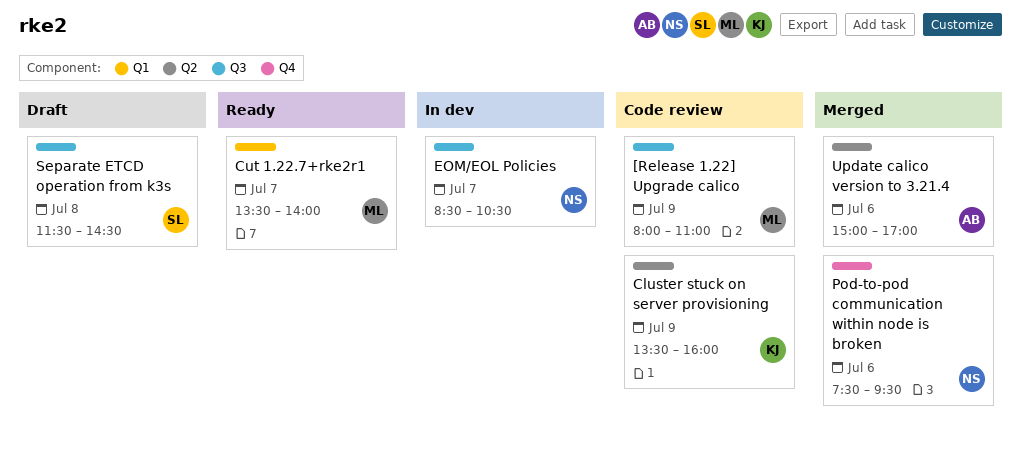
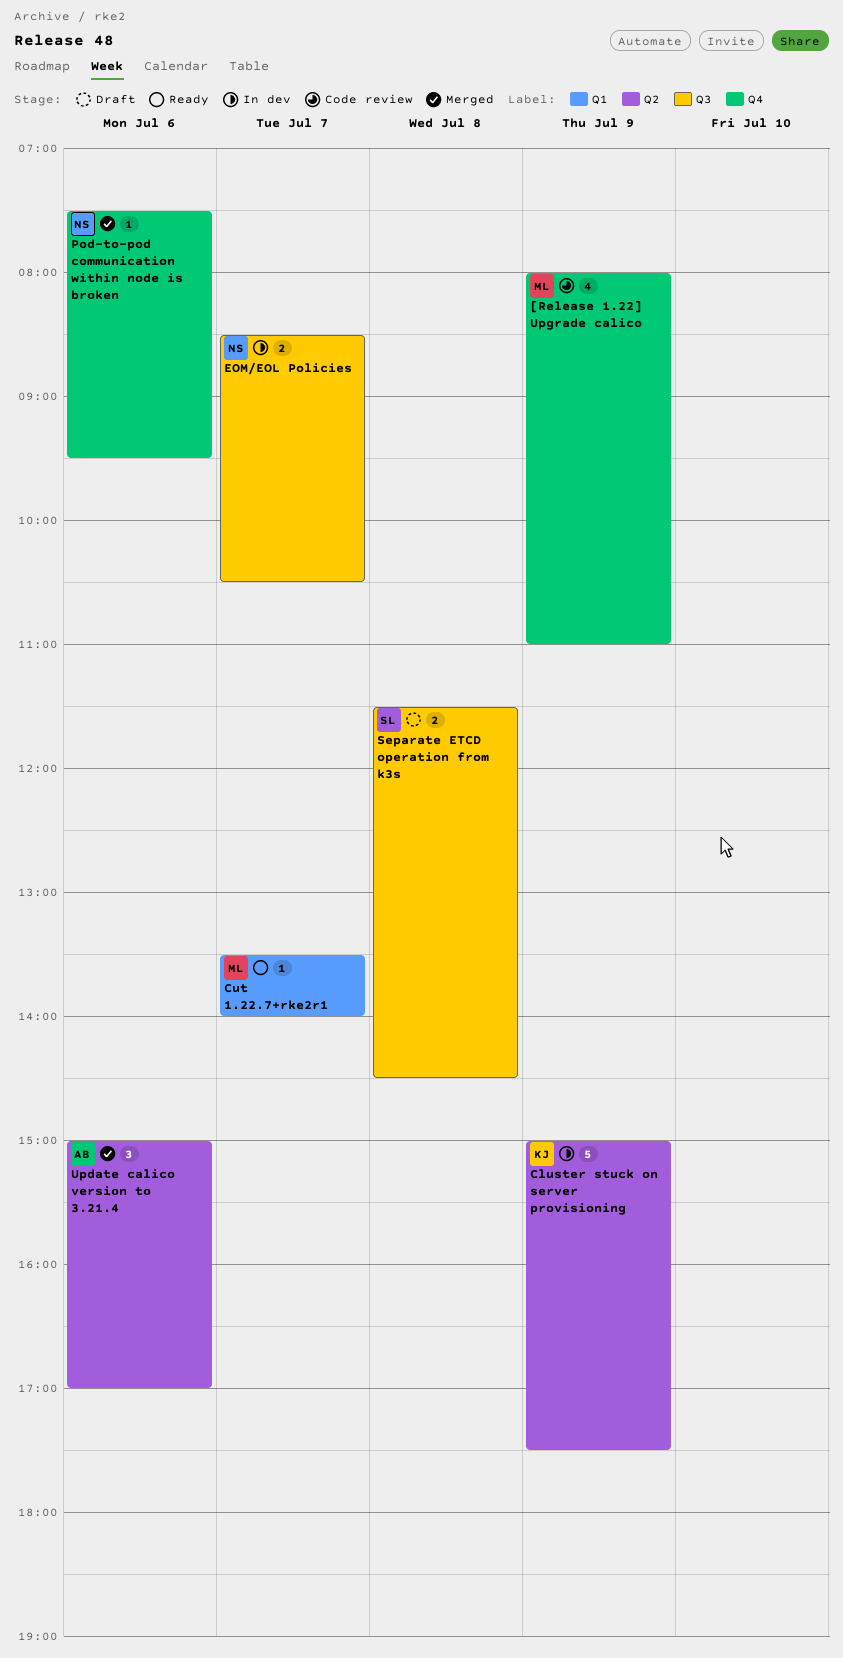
[Release 1.22] Upgrade calico, label: Q3 -> Q4
Cluster stuck on server provisioning, status: Code review -> In dev
Cluster stuck on server provisioning, begins: 13:30 -> 15:00
Cluster stuck on server provisioning, ends: 16:00 -> 17:30

